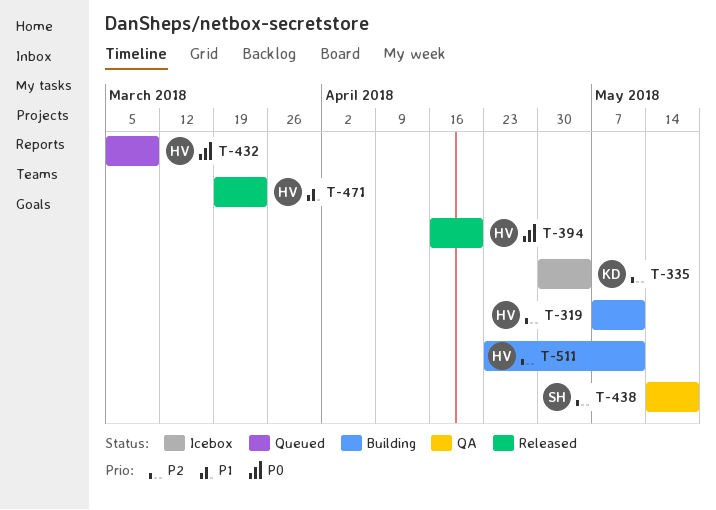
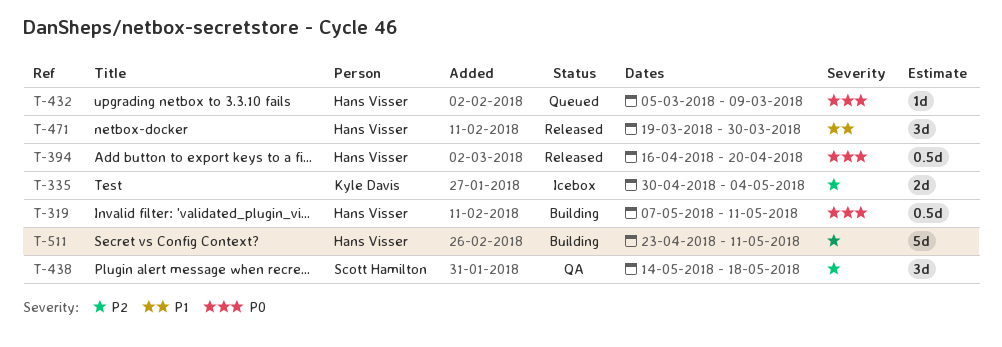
T-319, priority: P2 -> P0
T-471, due: Mar 23 -> Mar 30

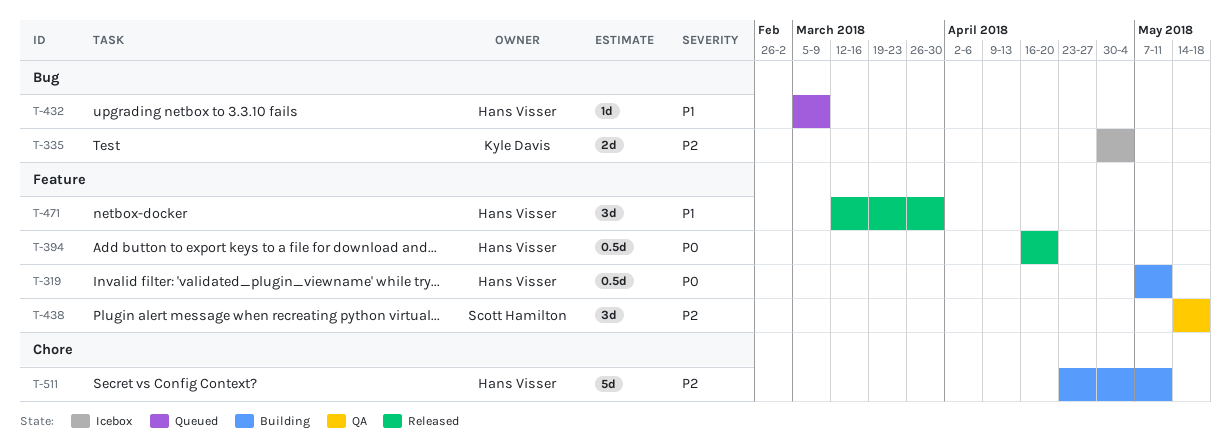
T-432, priority: P0 -> P1
T-471, start: Mar 19 -> Mar 12

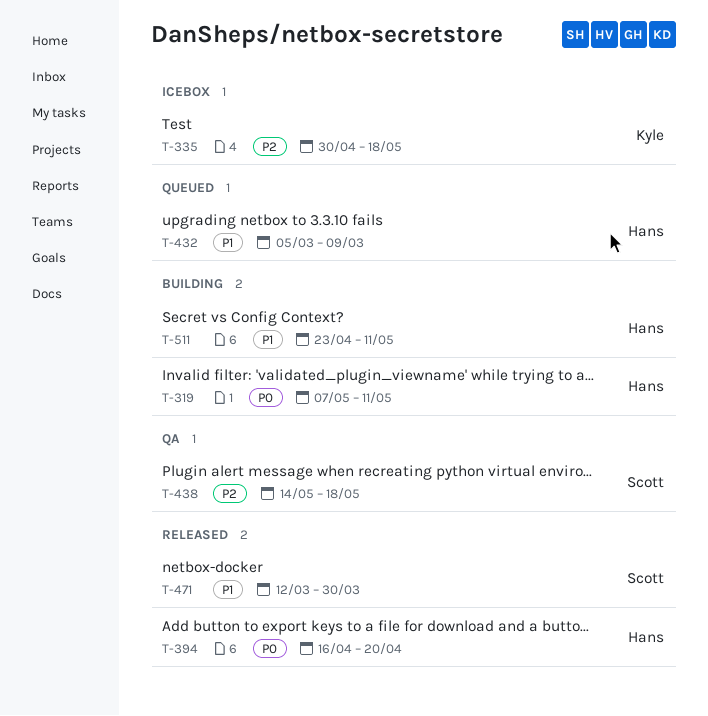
T-335, due: May 4 -> May 18
T-471, owner: Hans Visser -> Scott Hamilton
T-511, priority: P2 -> P1

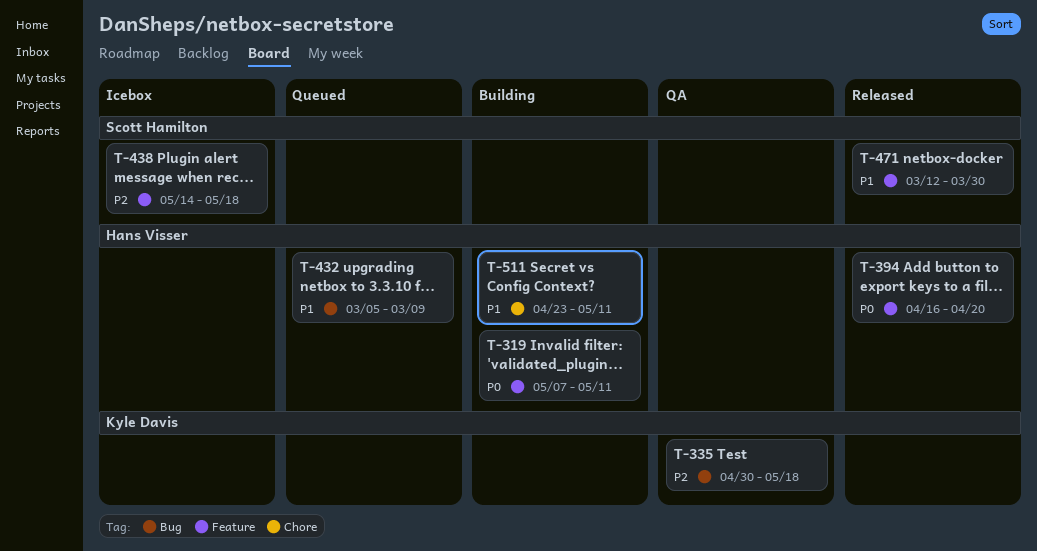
T-335, status: Icebox -> QA
T-438, status: QA -> Icebox

